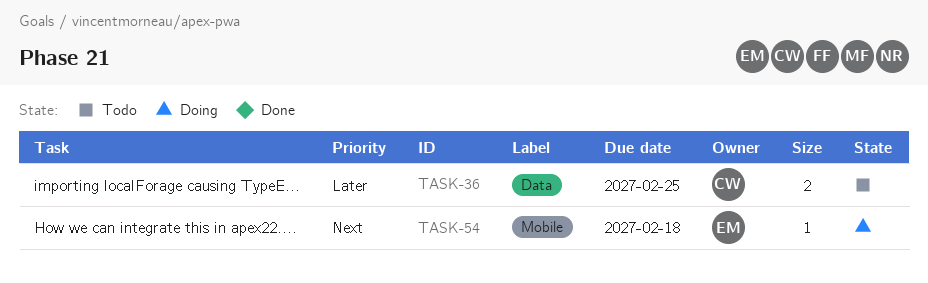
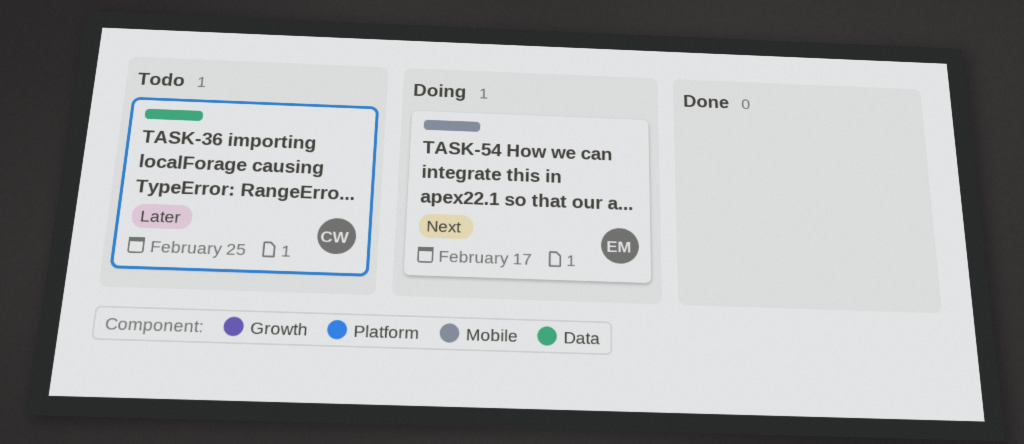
TASK-54, due: Feb 18 -> Feb 17

